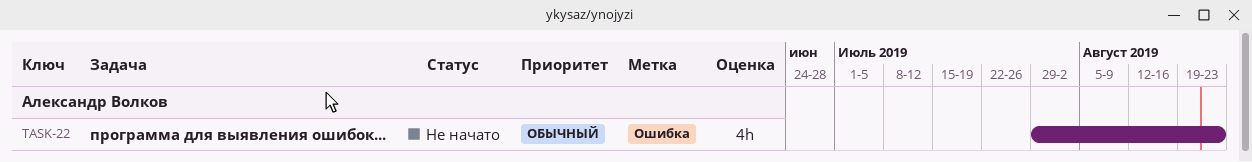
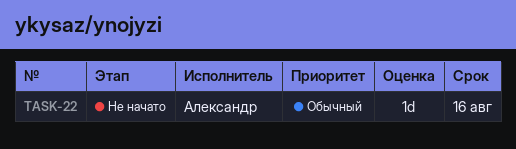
TASK-22, estimate: 4h -> 1d
TASK-22, due: Aug 23 -> Aug 16

